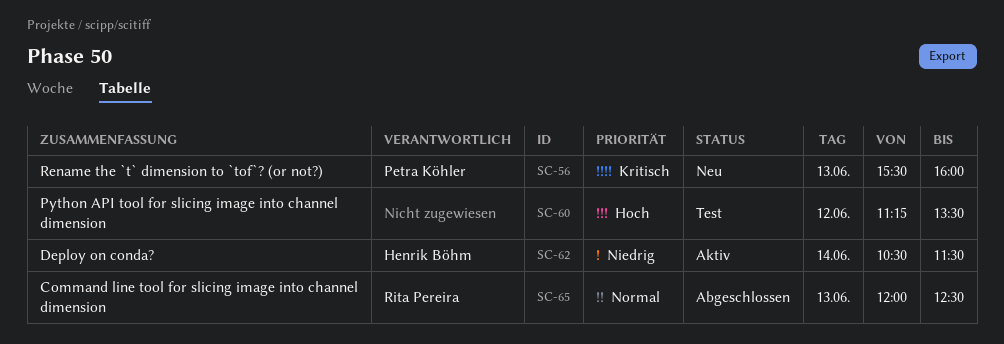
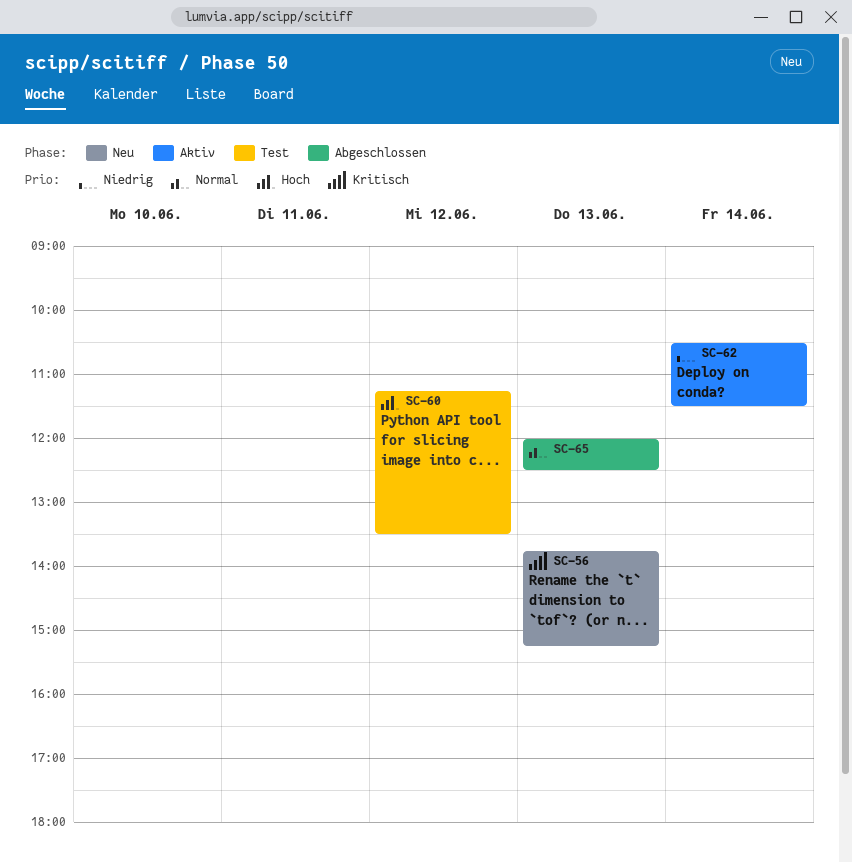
SC-56, begins: 15:30 -> 13:45
SC-56, ends: 16:00 -> 15:15

